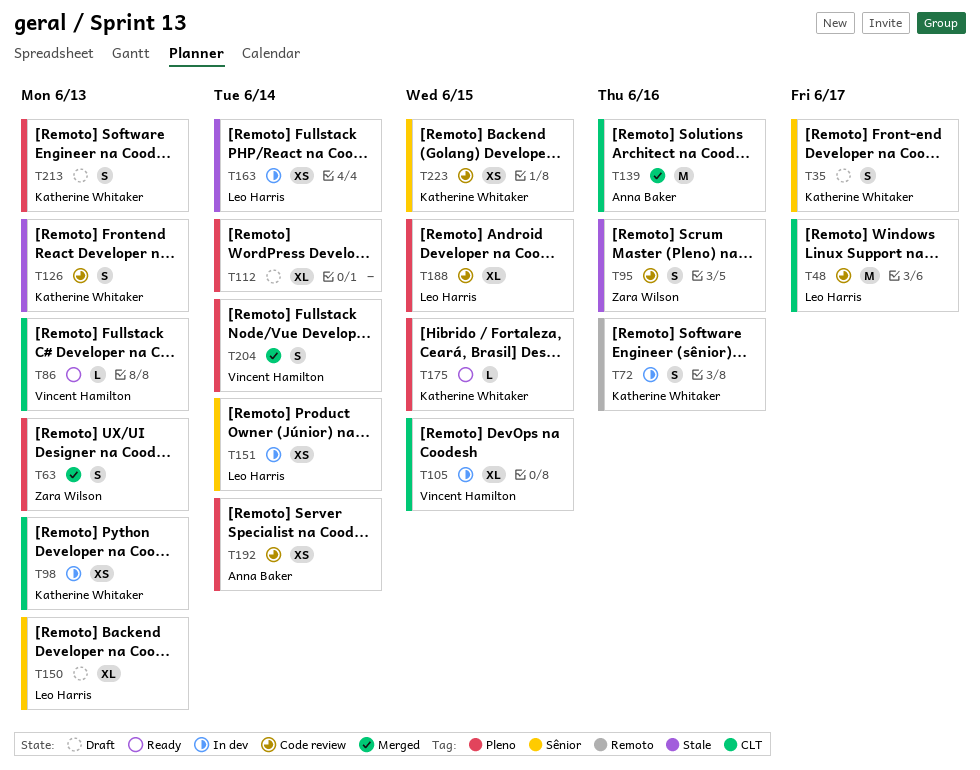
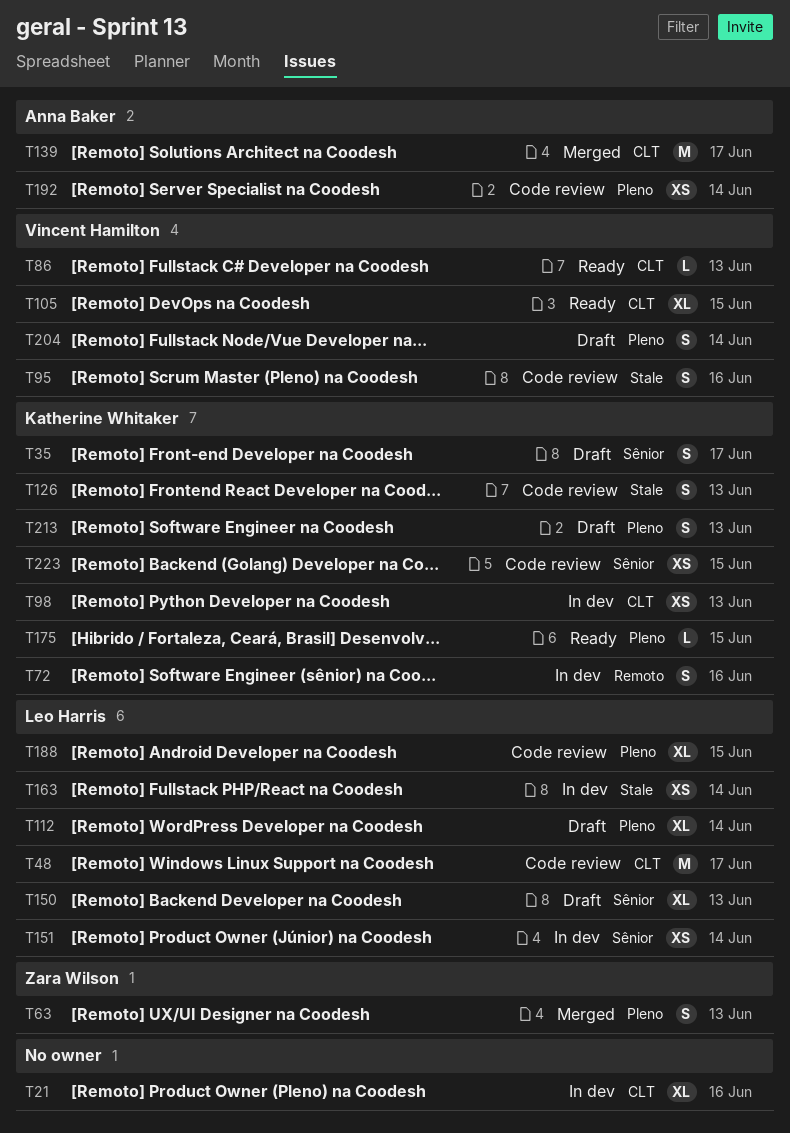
T21: none -> present
T95, owner: Zara Wilson -> Vincent Hamilton
T105, status: In dev -> Ready
T112, owner: none -> Leo Harris
T139, due: Jun 16 -> Jun 17
T204, status: Merged -> Draft

